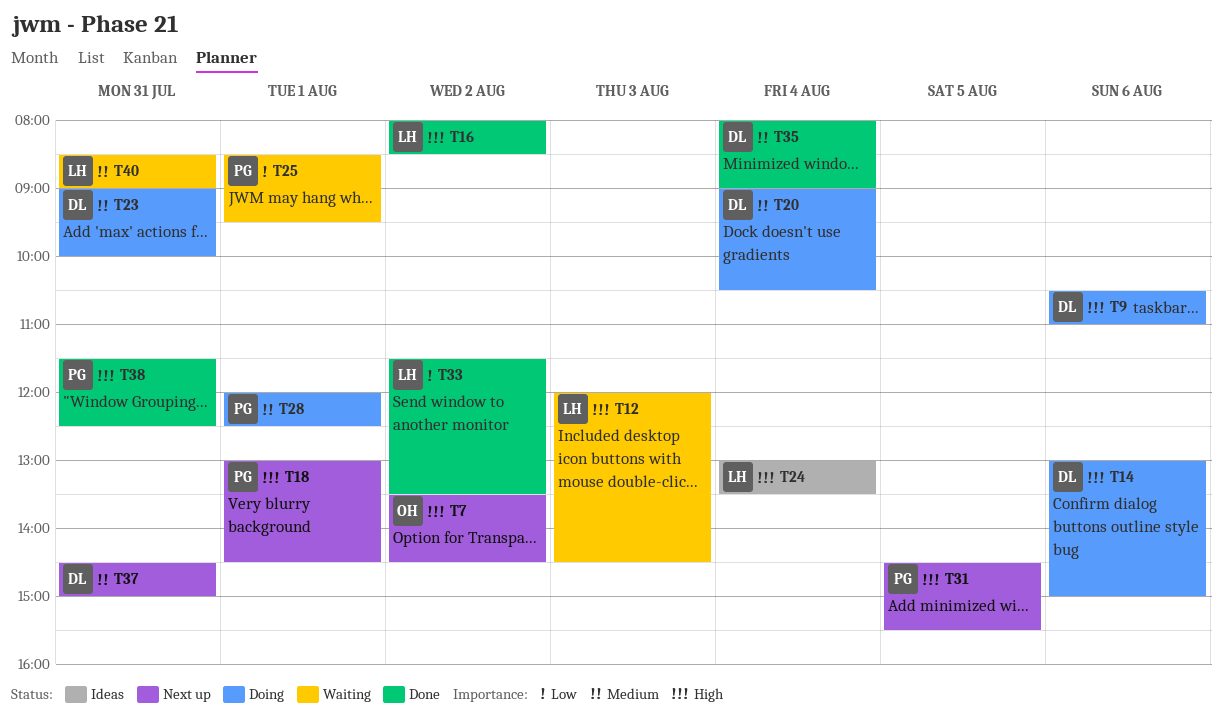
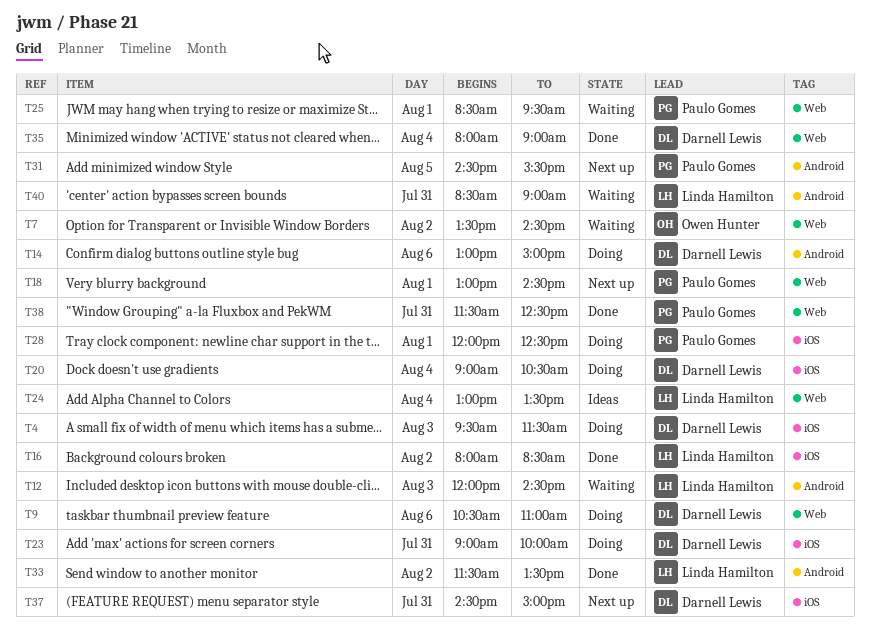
T4: none -> present
T7, status: Next up -> Waiting

